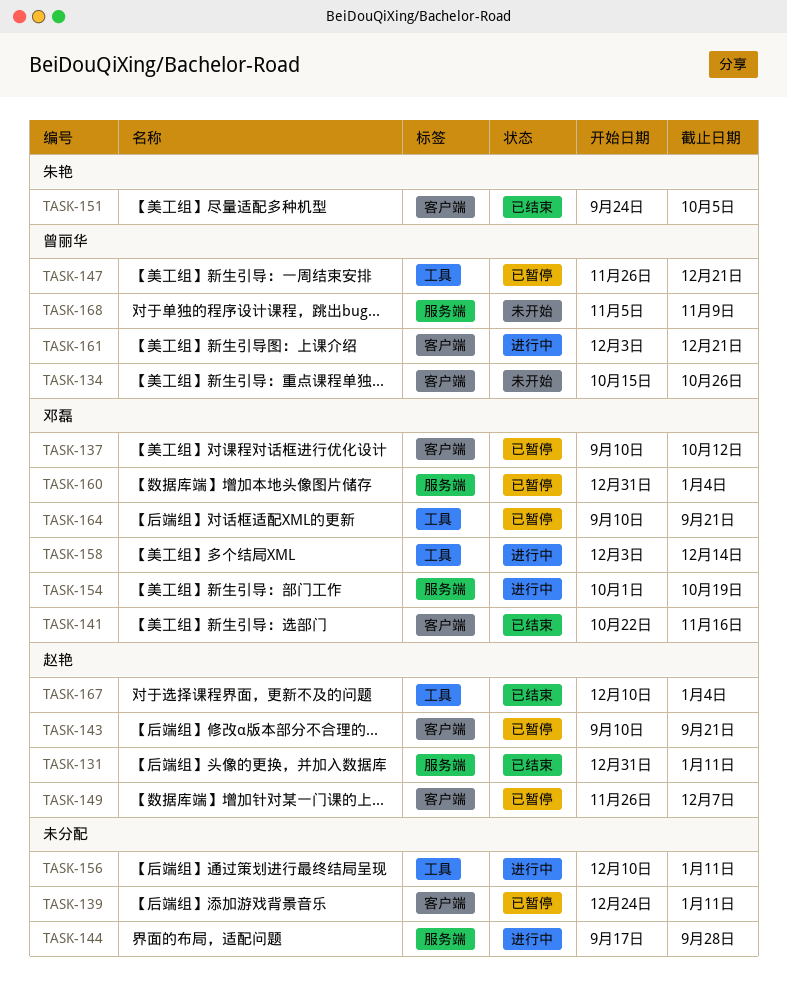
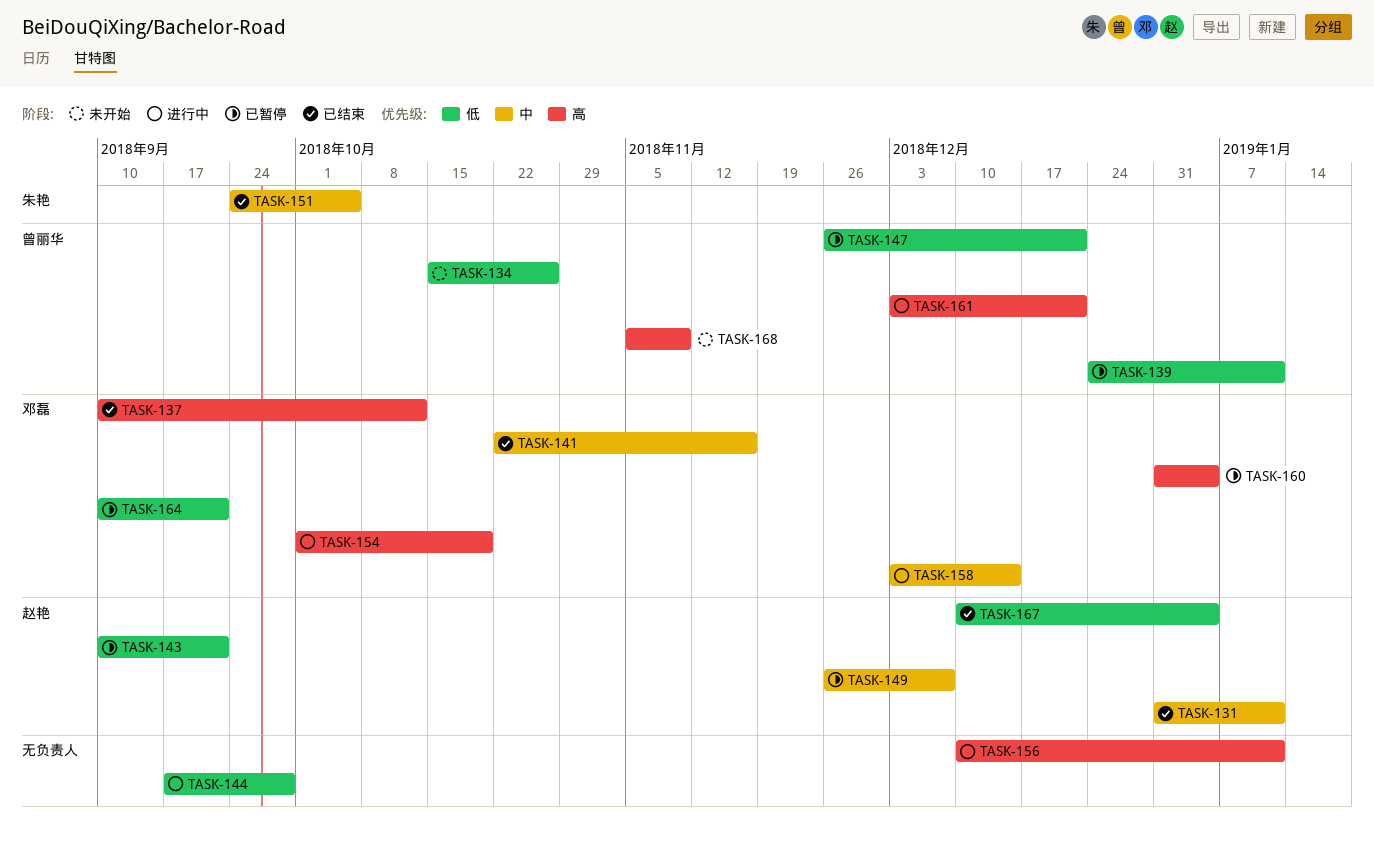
TASK-137, status: 已暂停 -> 已结束
TASK-139, owner: none -> 曾丽华

